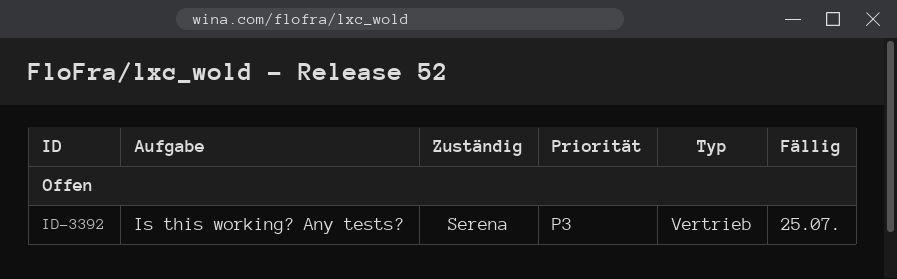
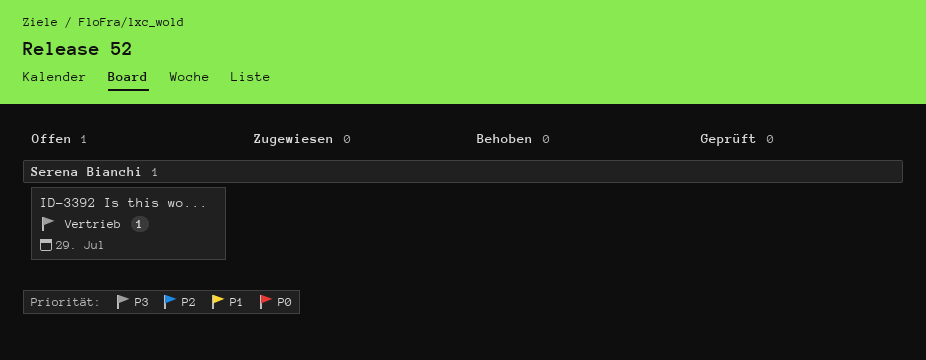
ID-3392, due: Jul 25 -> Jul 29

